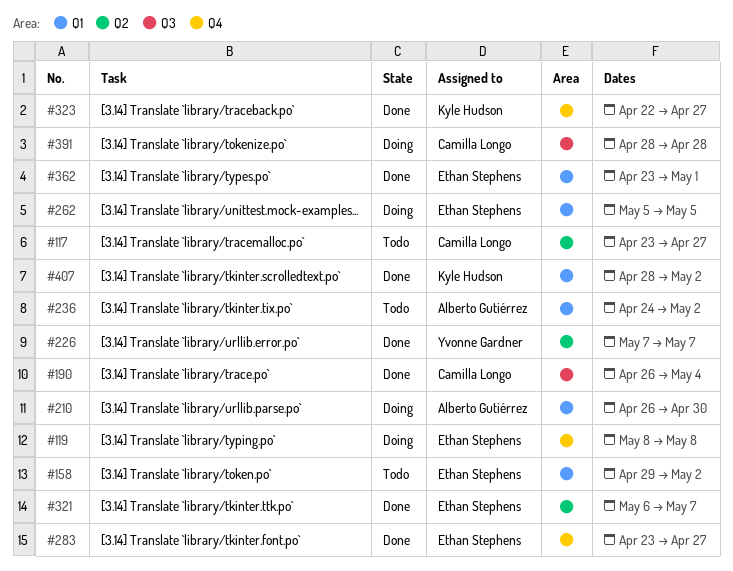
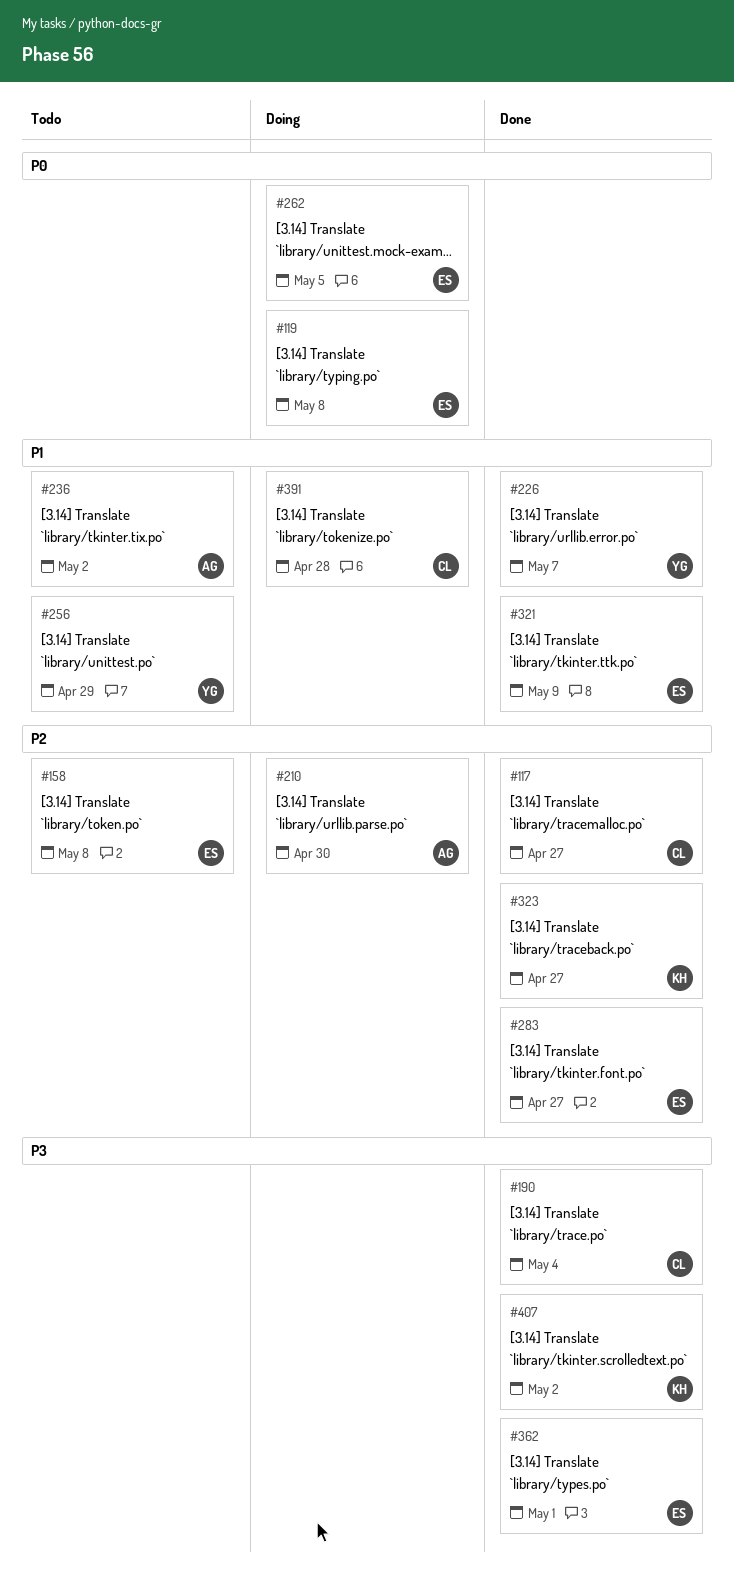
#117, status: Todo -> Done
#158, due: May 2 -> May 8
#256: none -> present
#321, due: May 7 -> May 9

